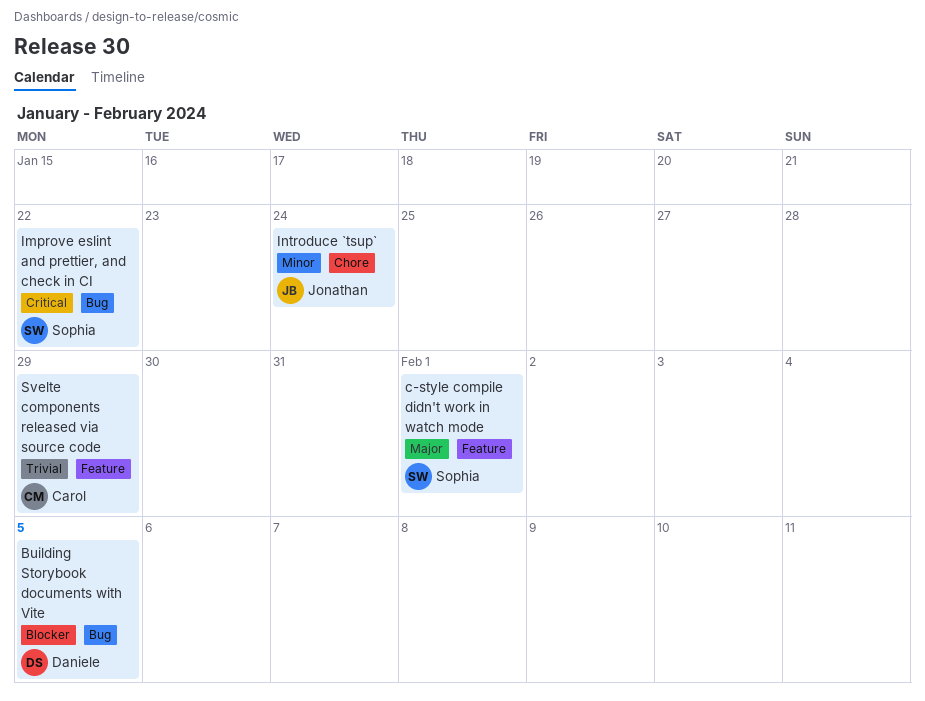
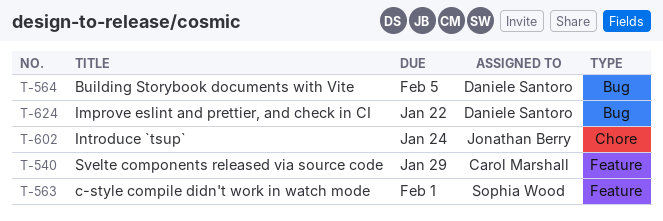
Improve eslint and prettier, and check in CI, owner: Sophia Wood -> Daniele Santoro

